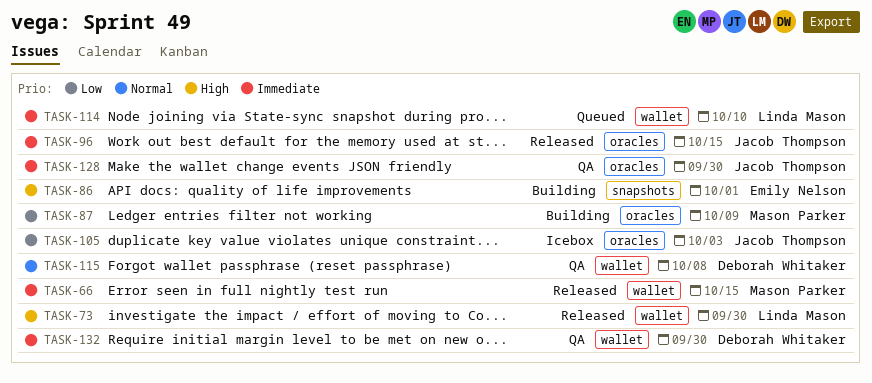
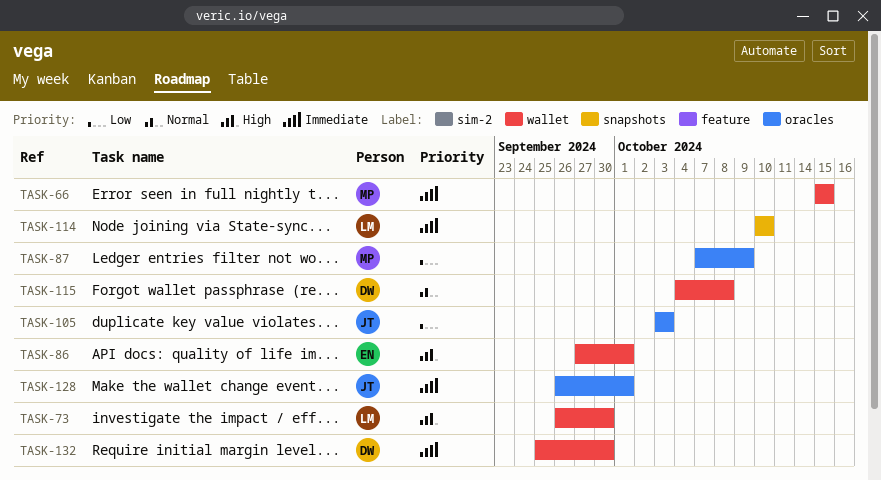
TASK-86, label: snapshots -> wallet
TASK-96: present -> none
TASK-114, label: wallet -> snapshots
TASK-128, due: Sep 30 -> Oct 1

